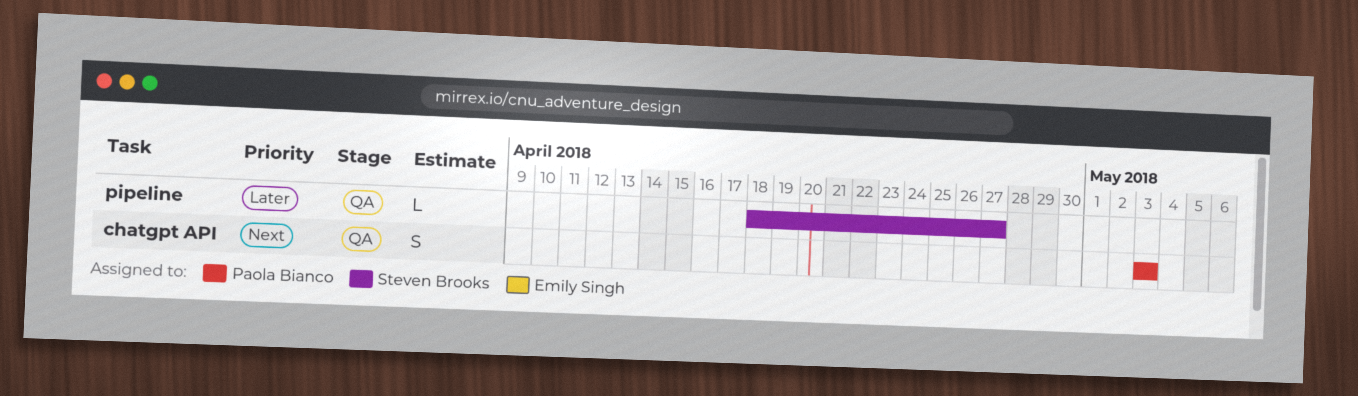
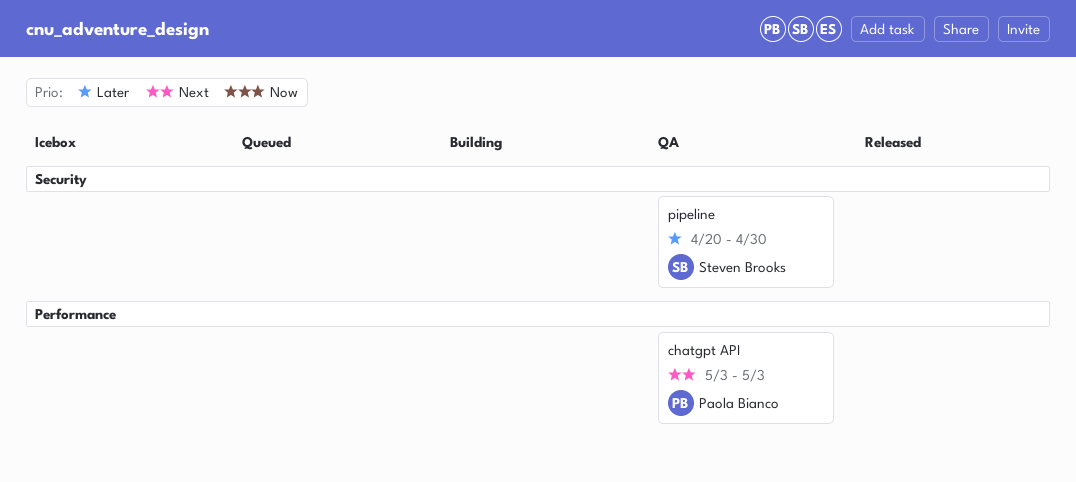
pipeline, start: Apr 18 -> Apr 20
pipeline, due: Apr 27 -> Apr 30

